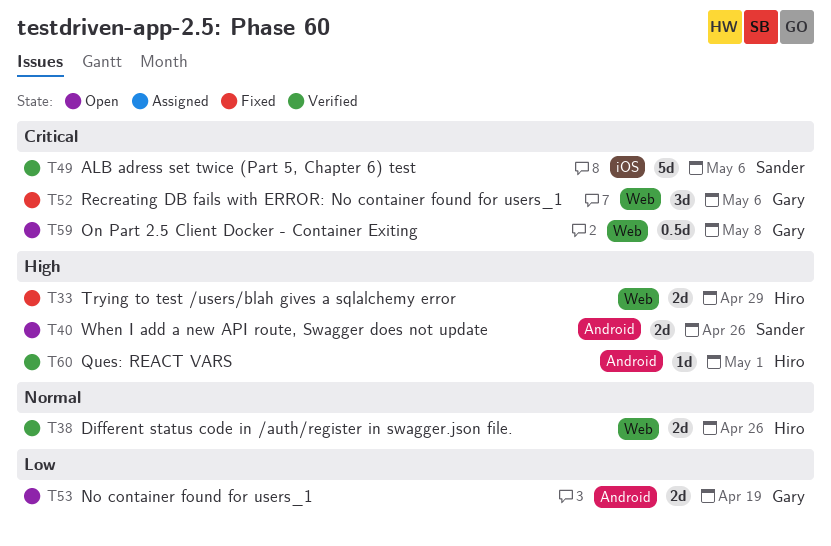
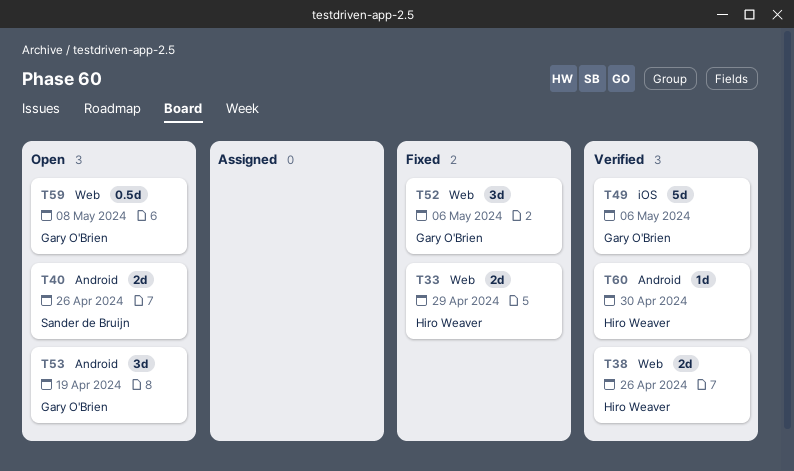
T49, owner: Sander de Bruijn -> Gary O'Brien
T53, estimate: 2d -> 3d
T60, due: May 1 -> Apr 30

